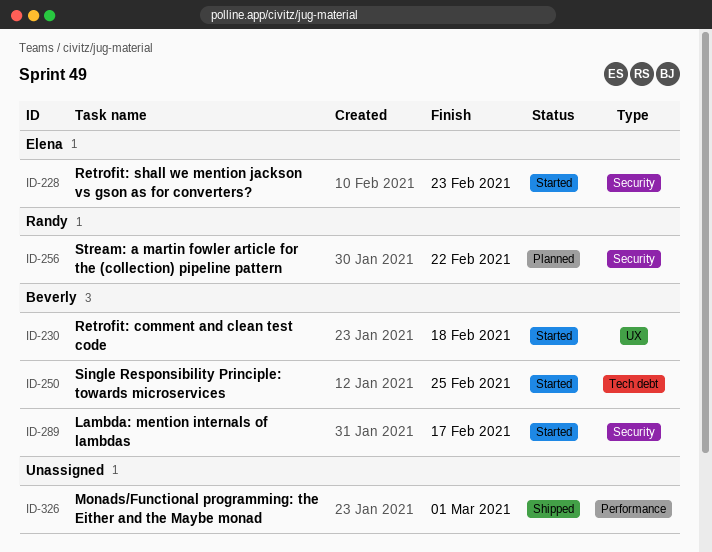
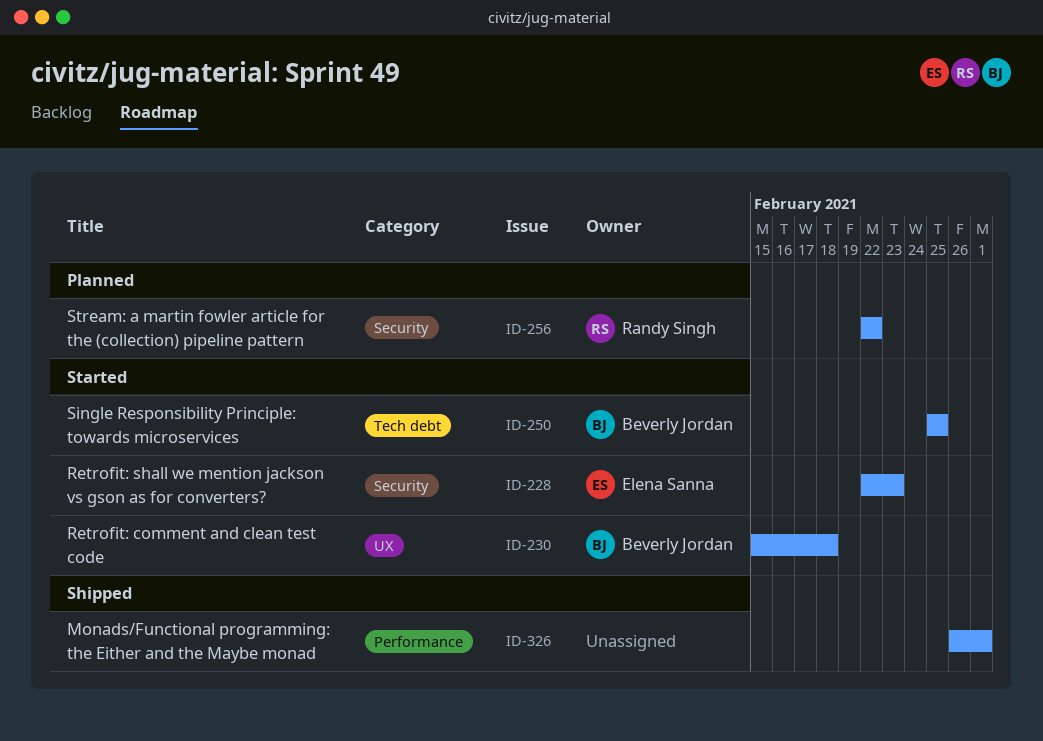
ID-289: present -> none

